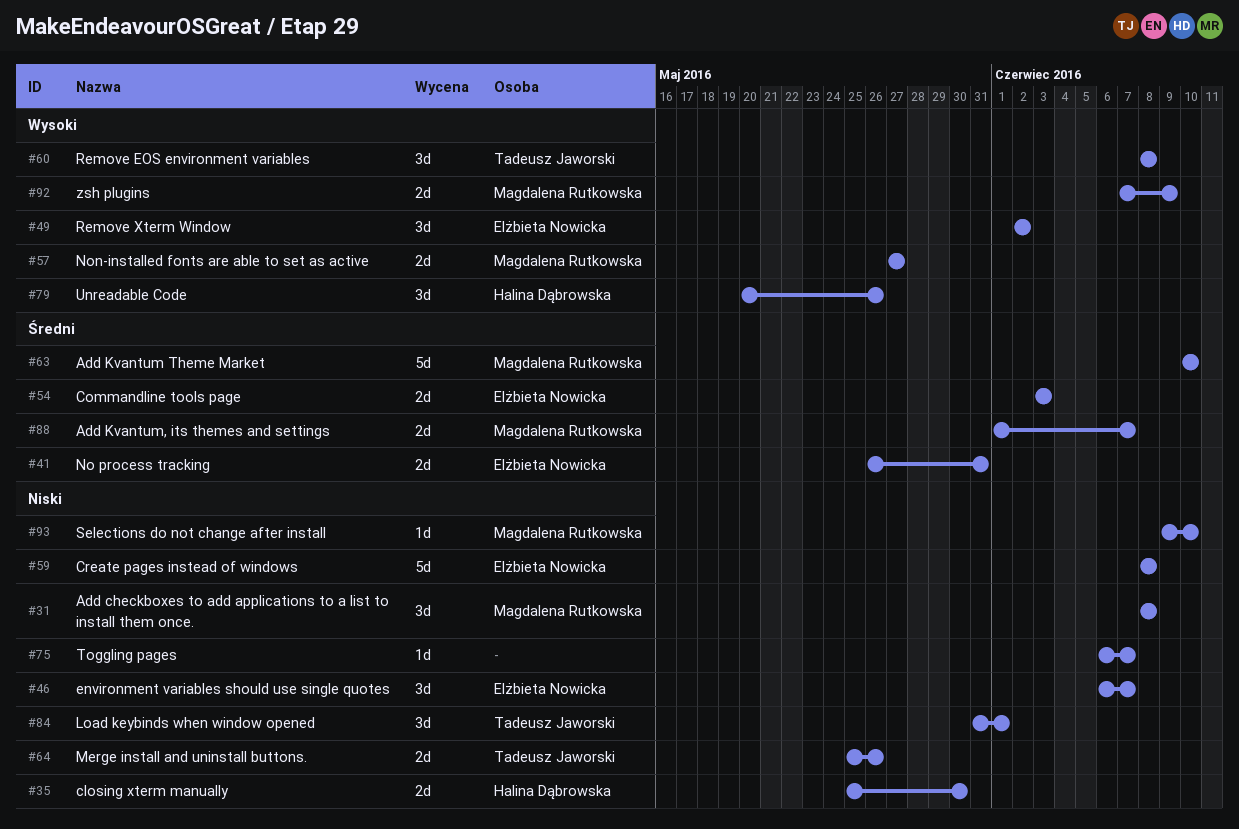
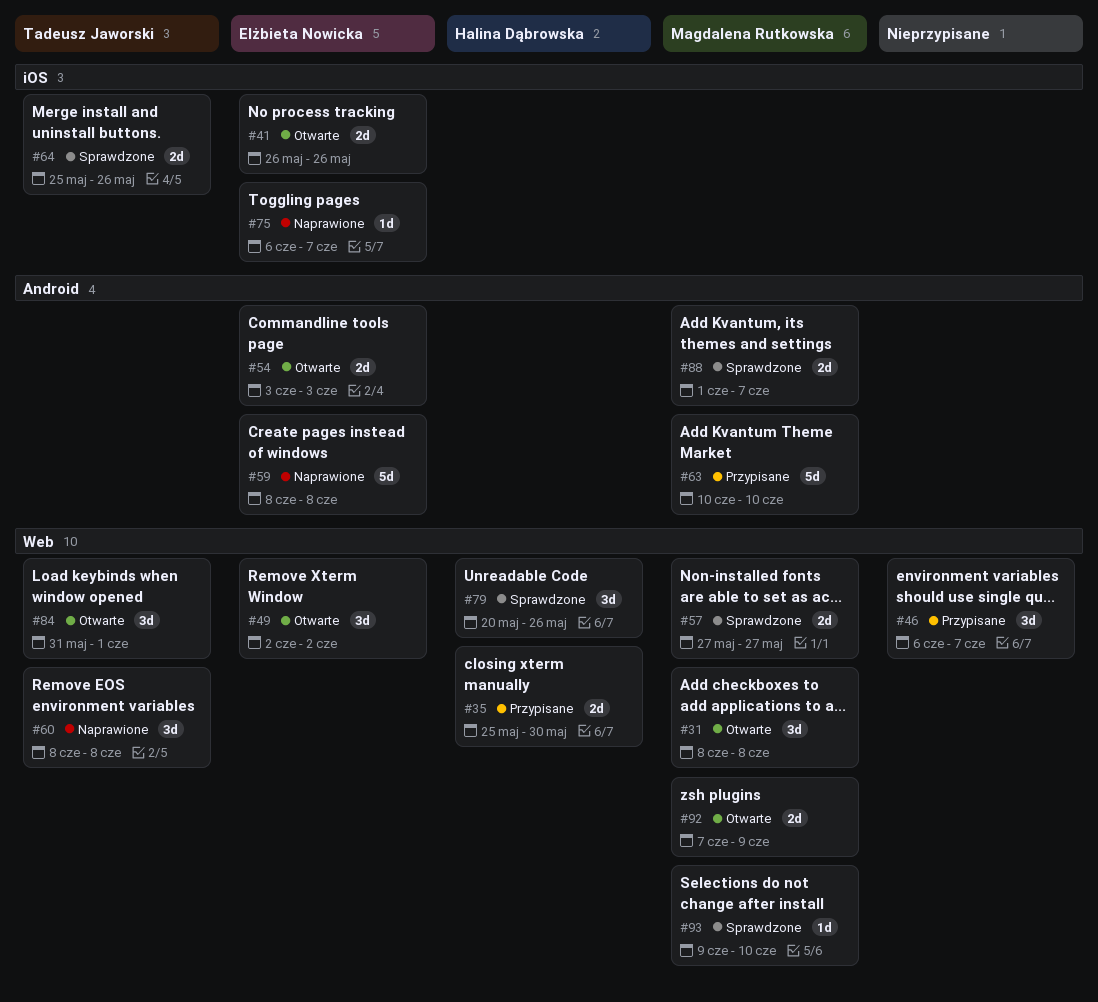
#41, due: May 31 -> May 26
#46, owner: Elżbieta Nowicka -> none
#75, owner: none -> Elżbieta Nowicka

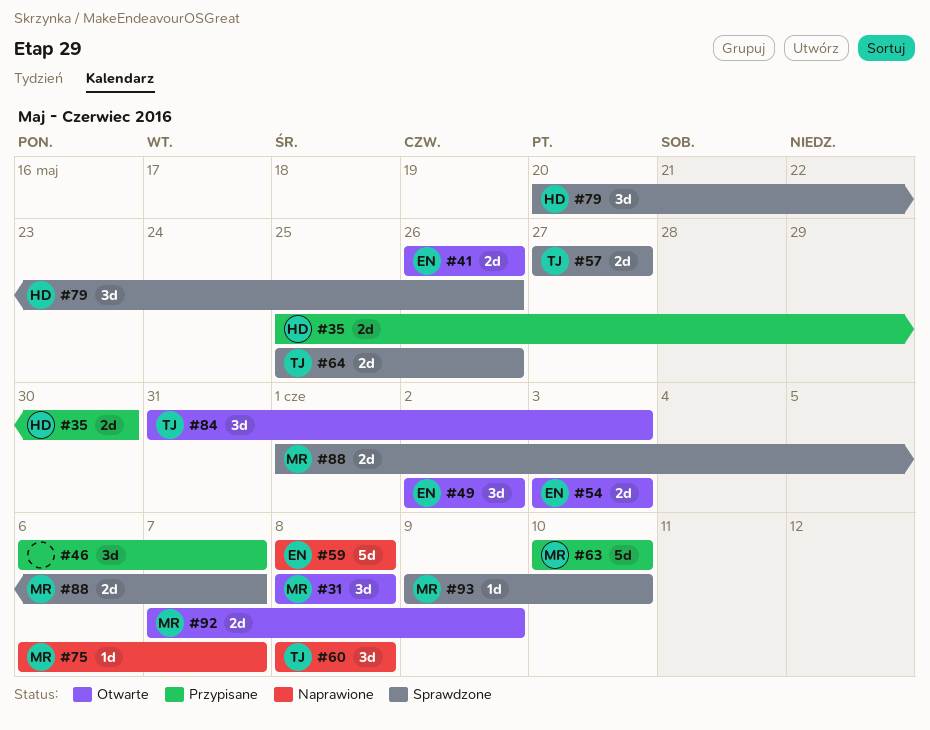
#57, owner: Magdalena Rutkowska -> Tadeusz Jaworski
#75, owner: Elżbieta Nowicka -> Magdalena Rutkowska
#84, due: Jun 1 -> Jun 3

